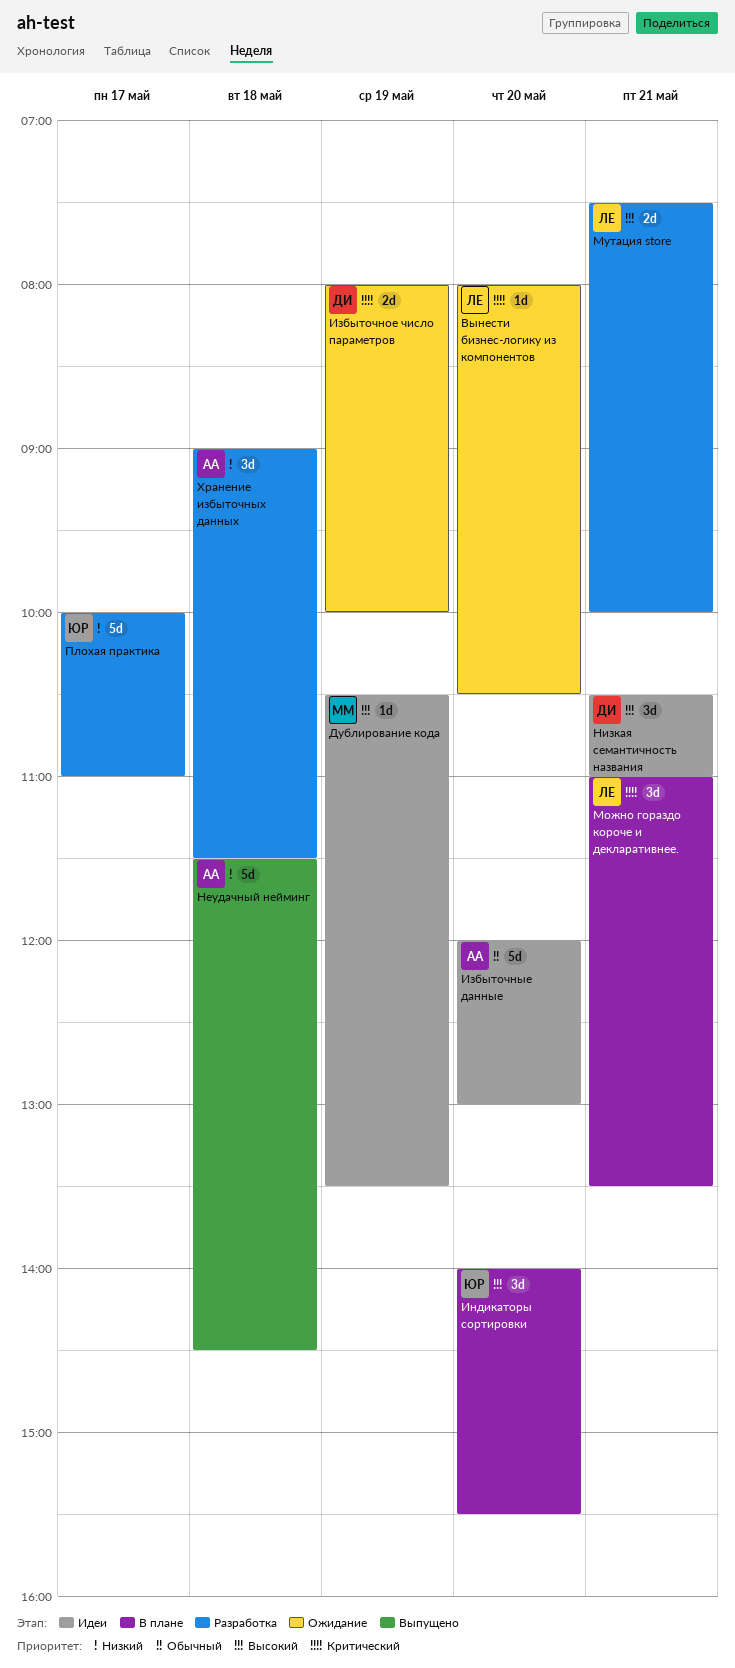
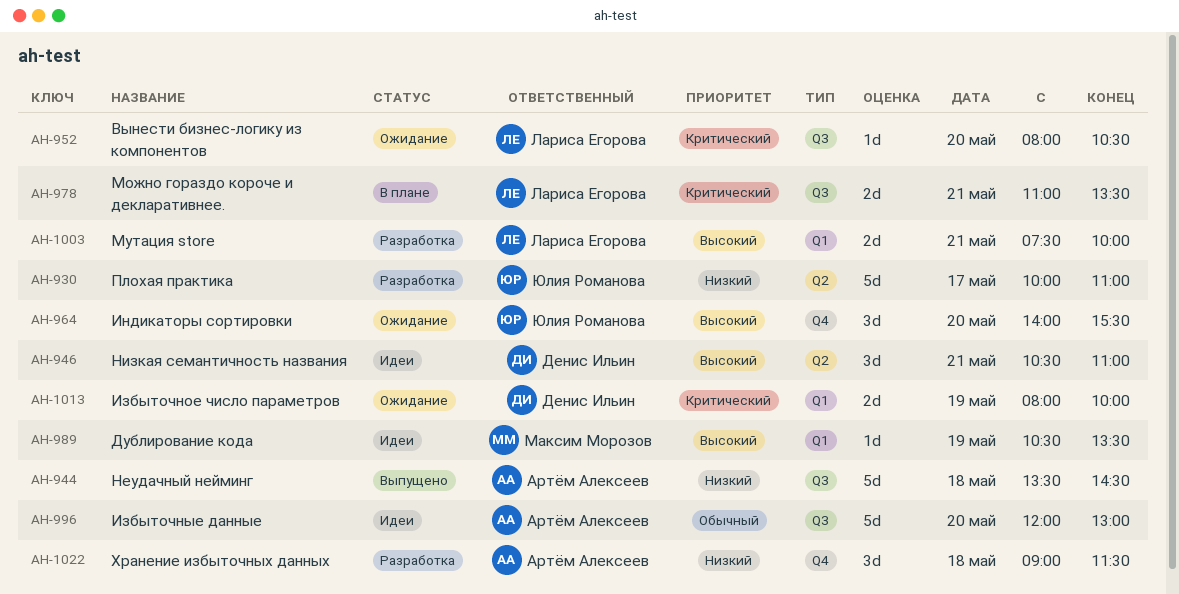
Индикаторы сортировки, status: В плане -> Ожидание
Можно гораздо короче и декларативнее., estimate: 3d -> 2d
Неудачный нейминг, begins: 11:30 -> 13:30

